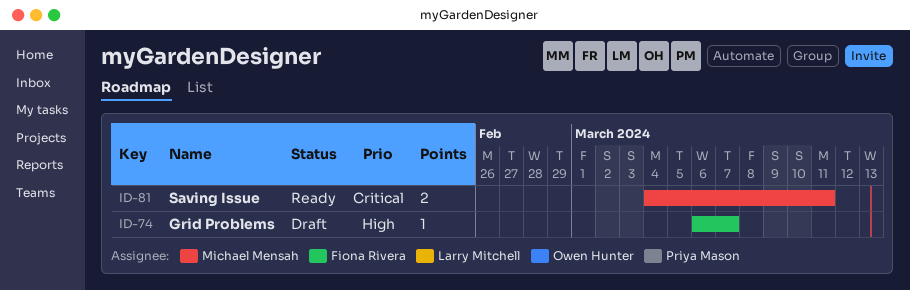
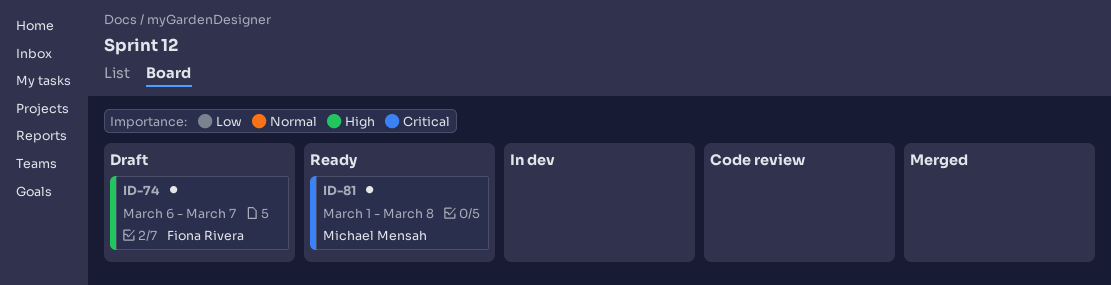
ID-81, estimate: 2 -> 1
ID-81, start: Mar 4 -> Mar 1
ID-81, due: Mar 11 -> Mar 8

